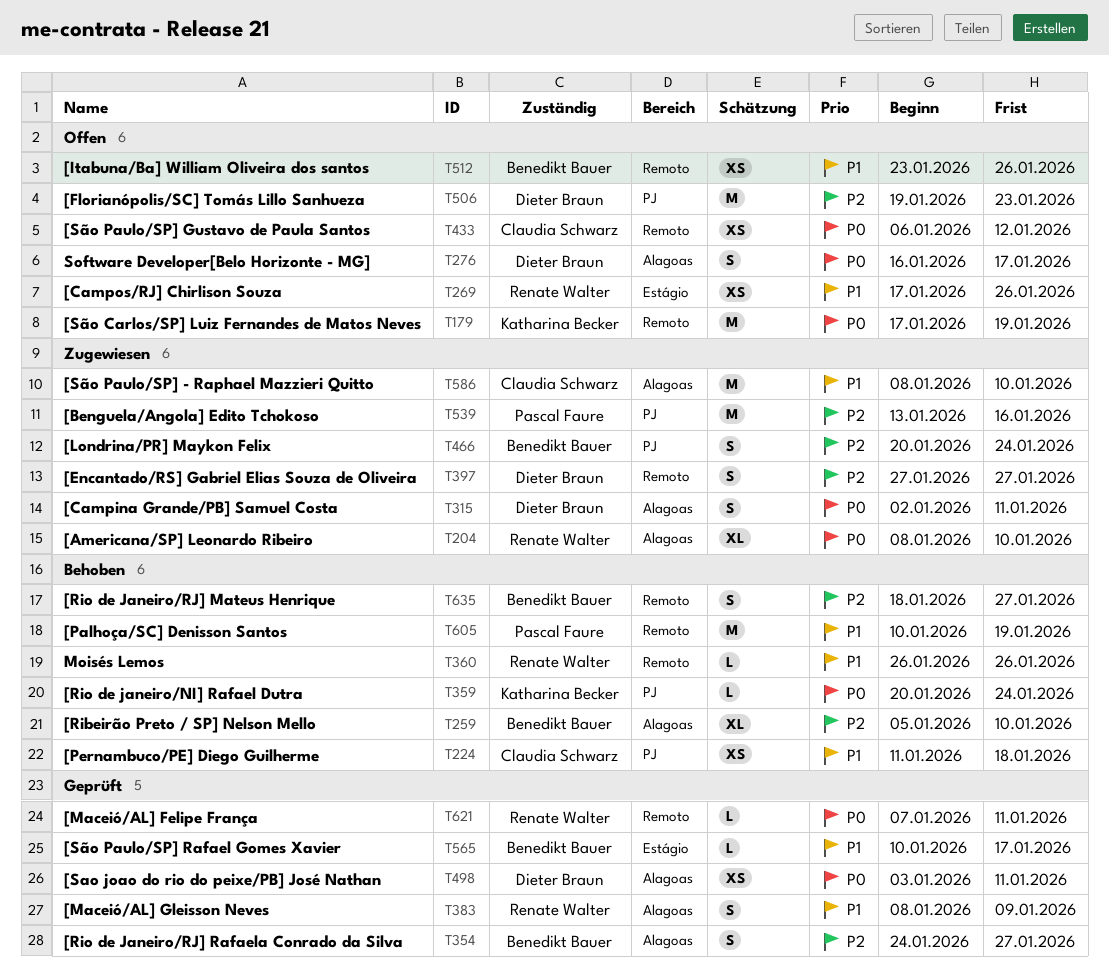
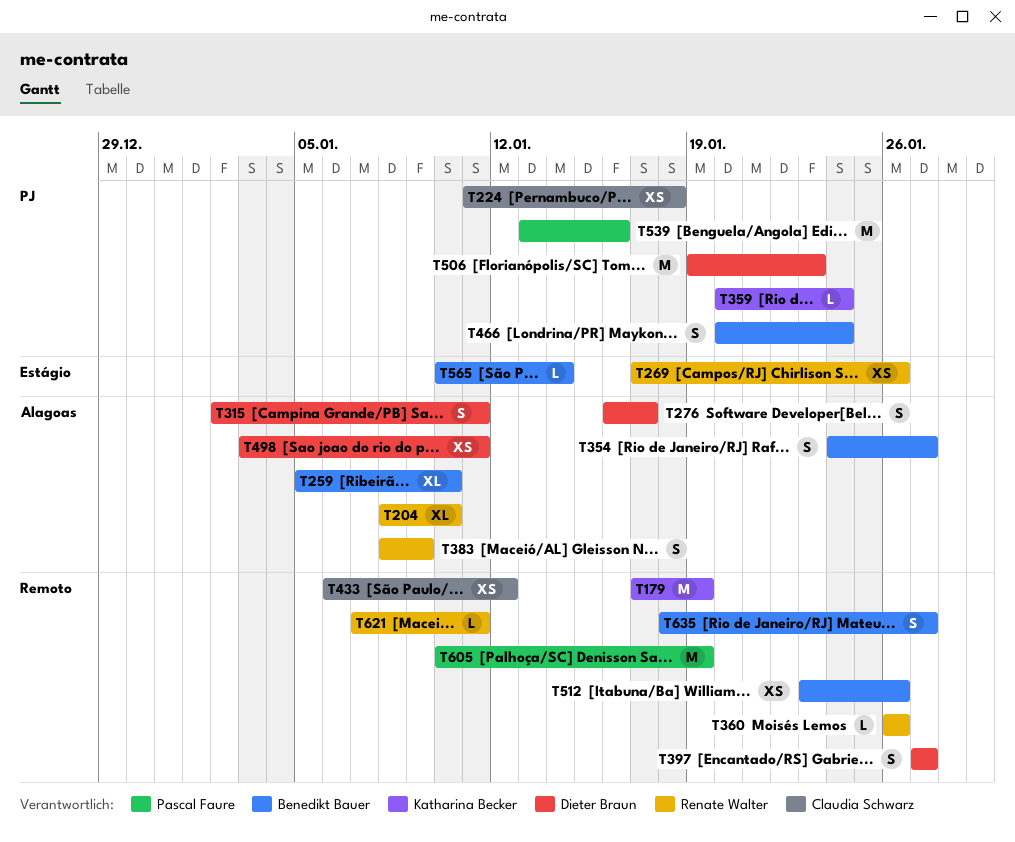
T565, due: Jan 17 -> Jan 14
T586: present -> none

